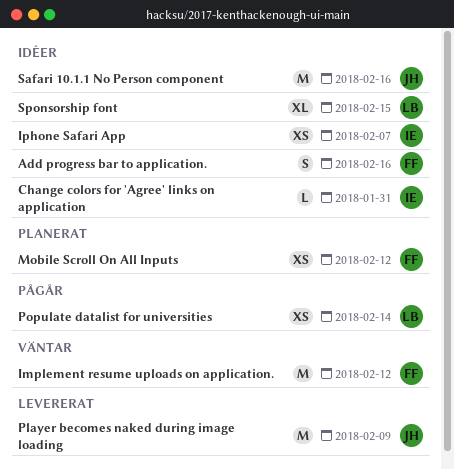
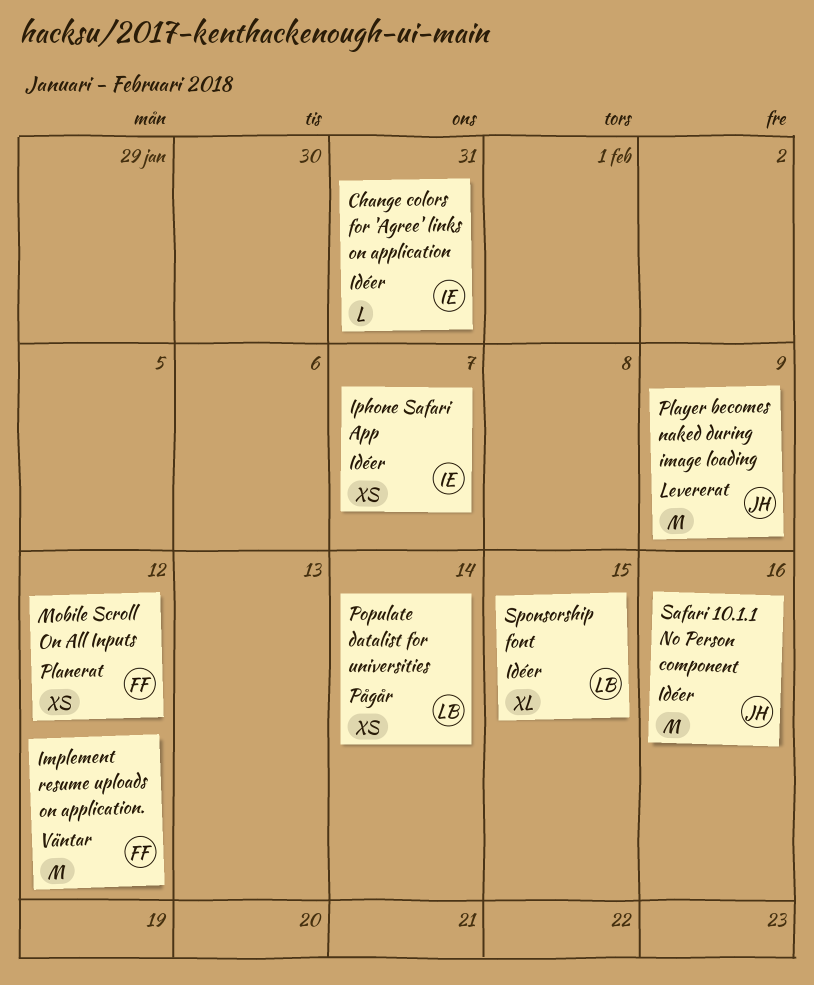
Add progress bar to application.: present -> none

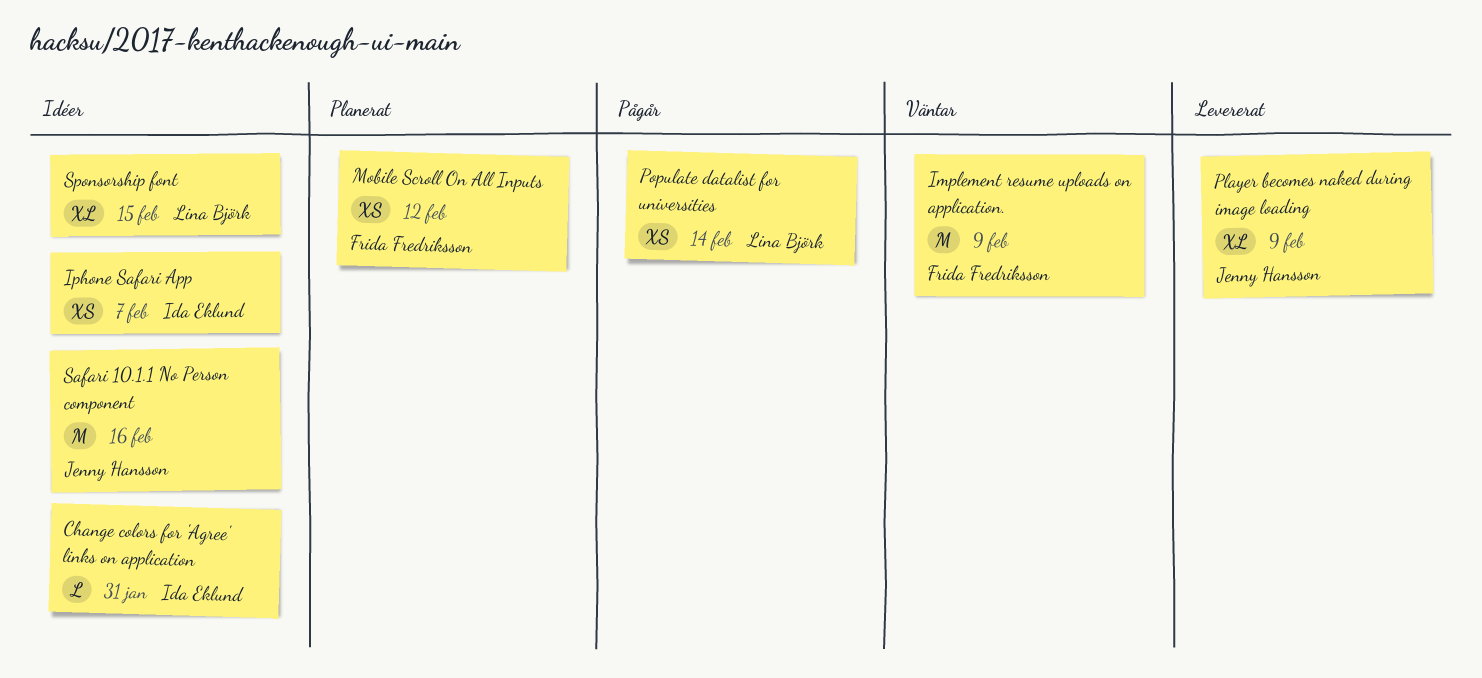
Implement resume uploads on application., due: Feb 12 -> Feb 9
Player becomes naked during image loading, estimate: M -> XL

